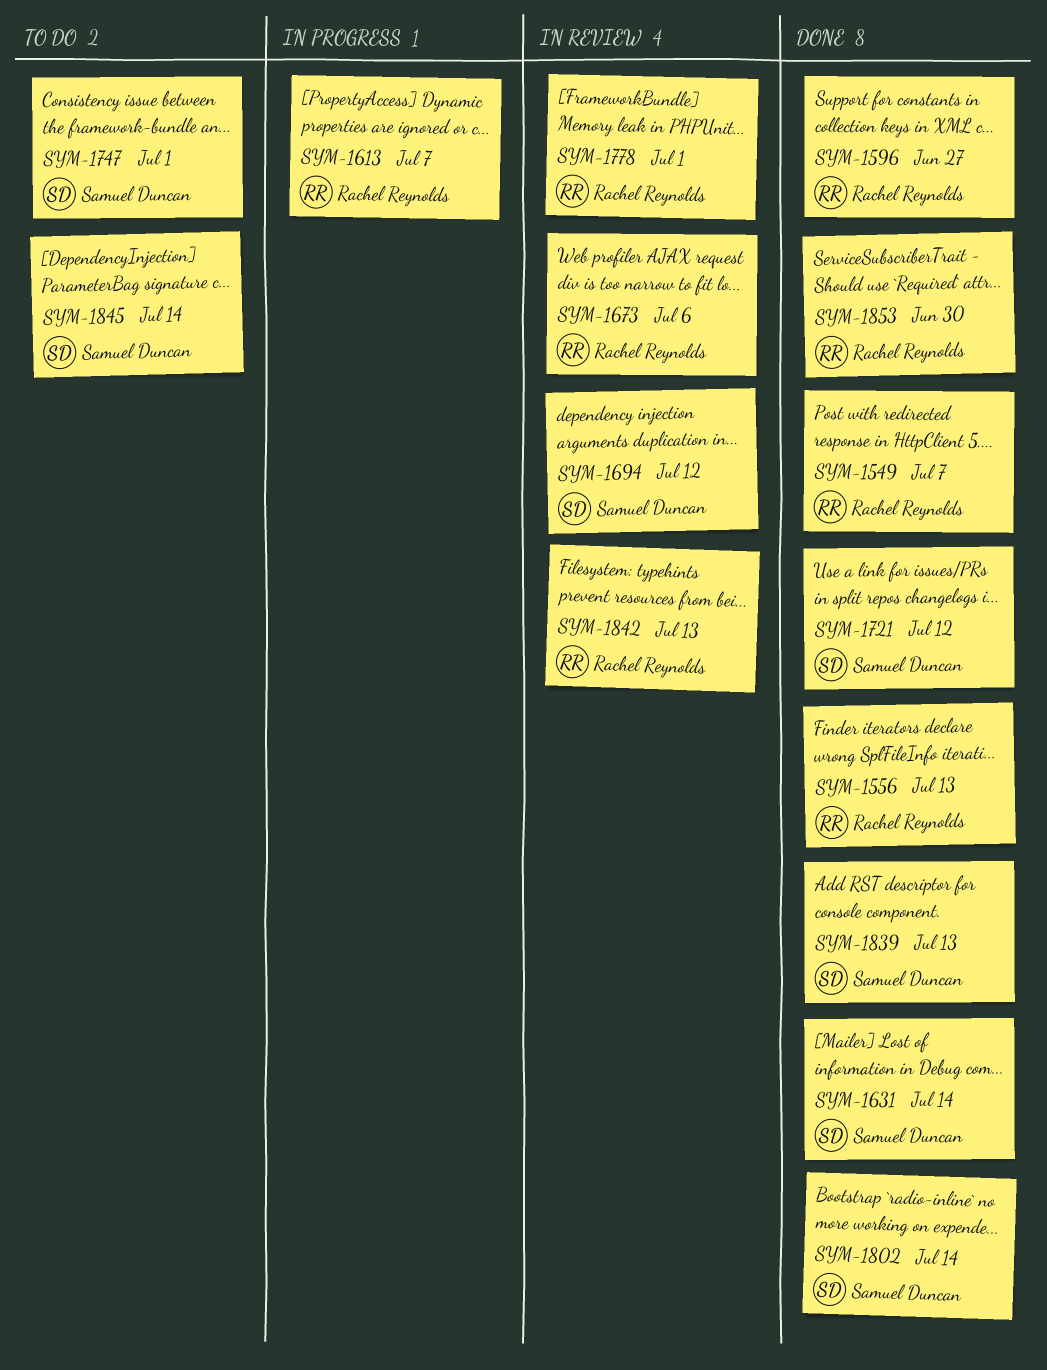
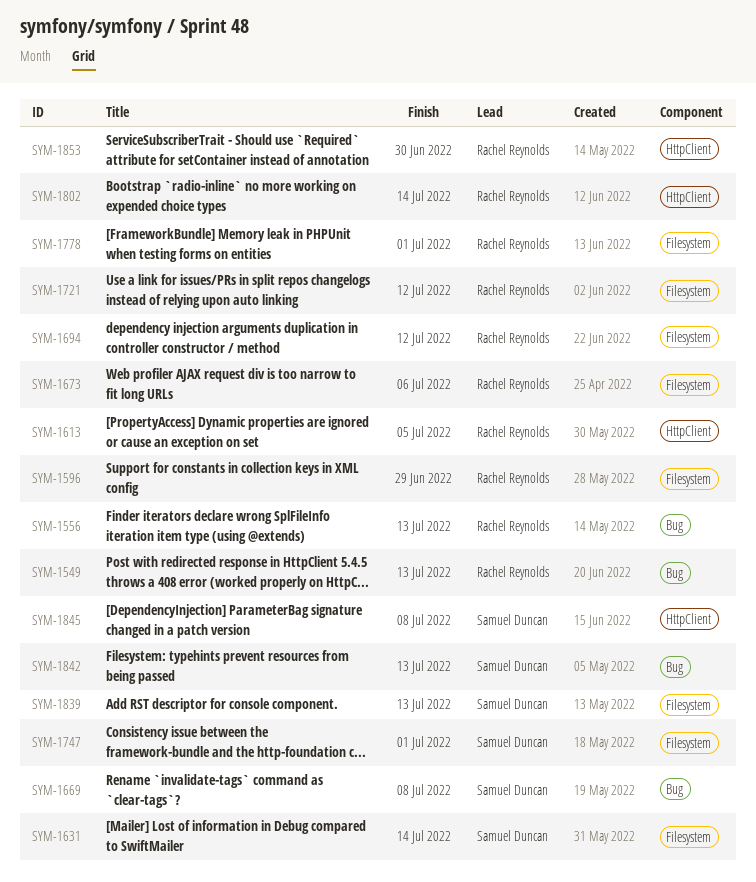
SYM-1549, due: Jul 7 -> Jul 13
SYM-1596, due: Jun 27 -> Jun 29
SYM-1613, due: Jul 7 -> Jul 5
SYM-1669: none -> present
SYM-1694, owner: Samuel Duncan -> Rachel Reynolds
SYM-1721, owner: Samuel Duncan -> Rachel Reynolds
SYM-1802, owner: Samuel Duncan -> Rachel Reynolds
SYM-1842, owner: Rachel Reynolds -> Samuel Duncan
SYM-1845, due: Jul 14 -> Jul 8

